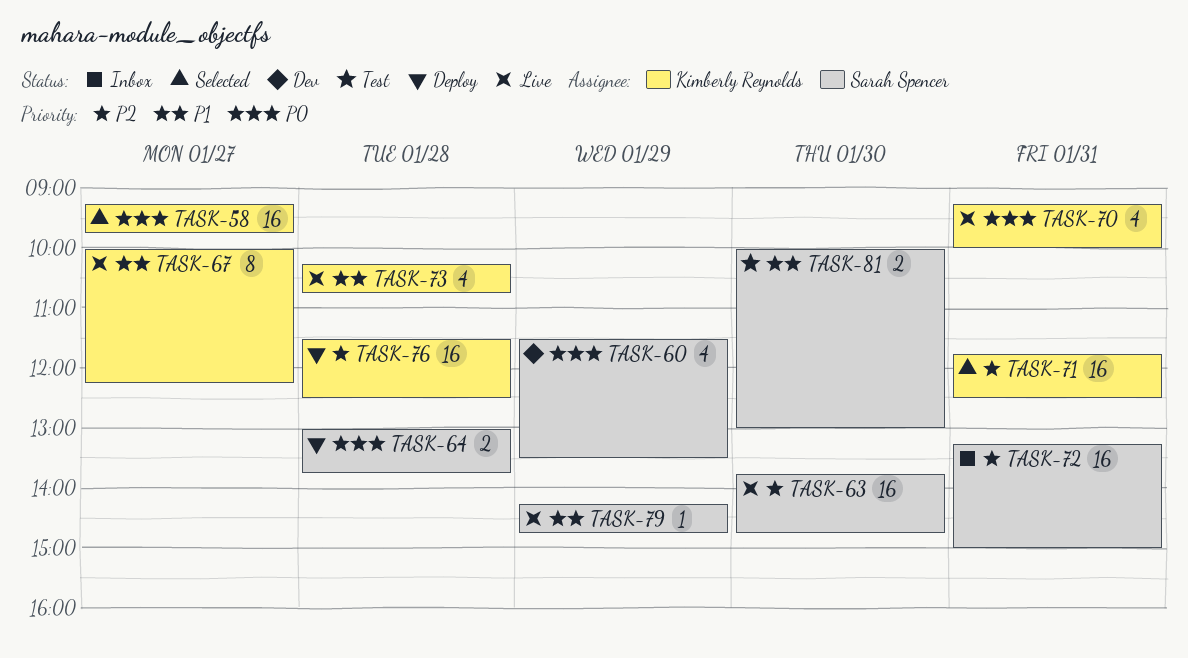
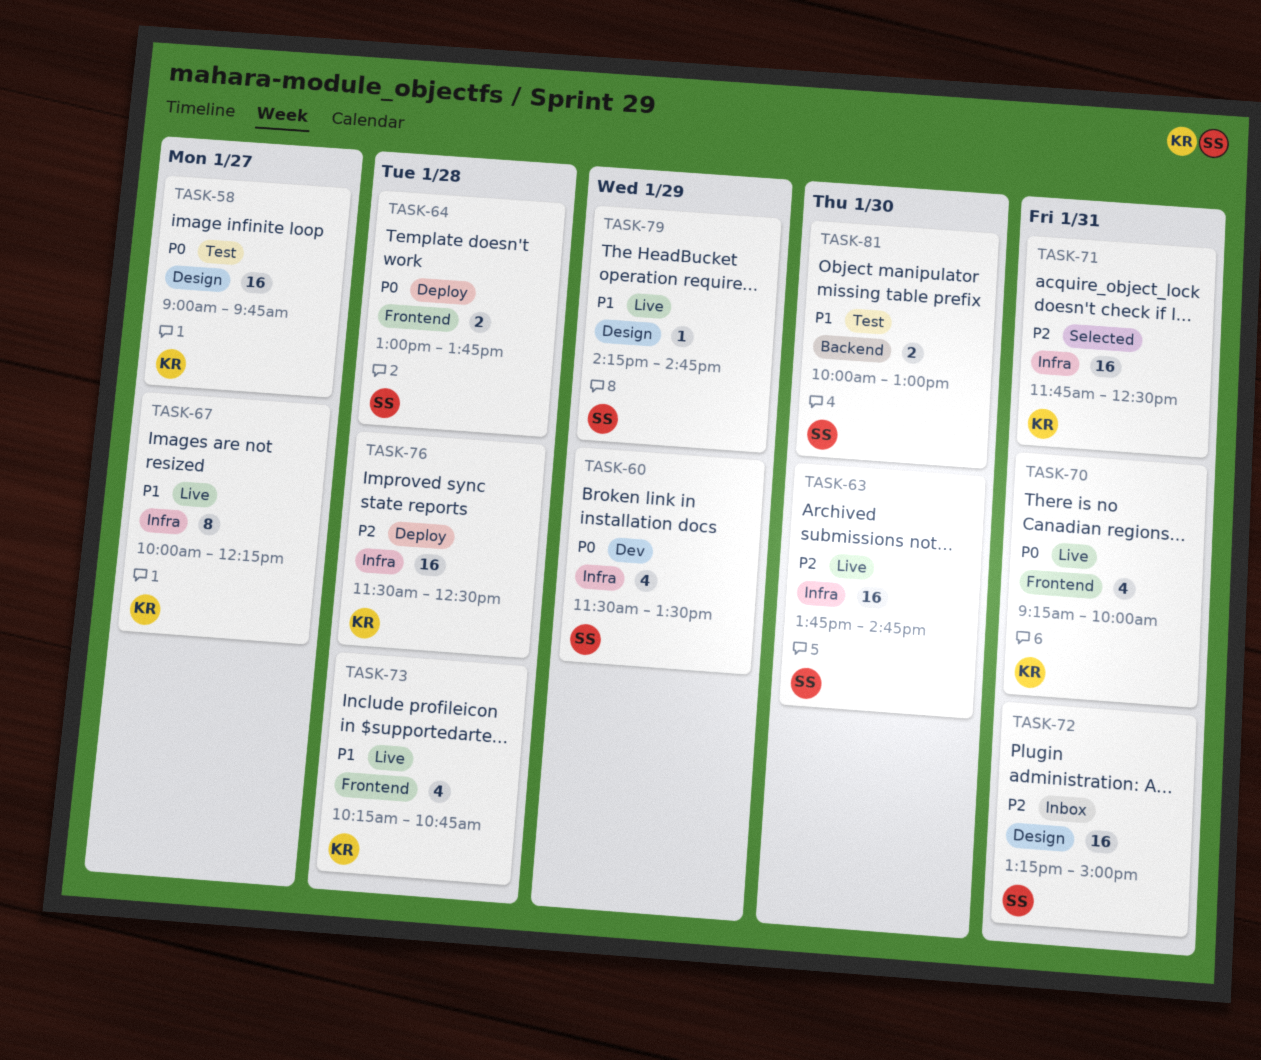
TASK-58, status: Selected -> Test
TASK-58, begins: 09:15 -> 09:00

